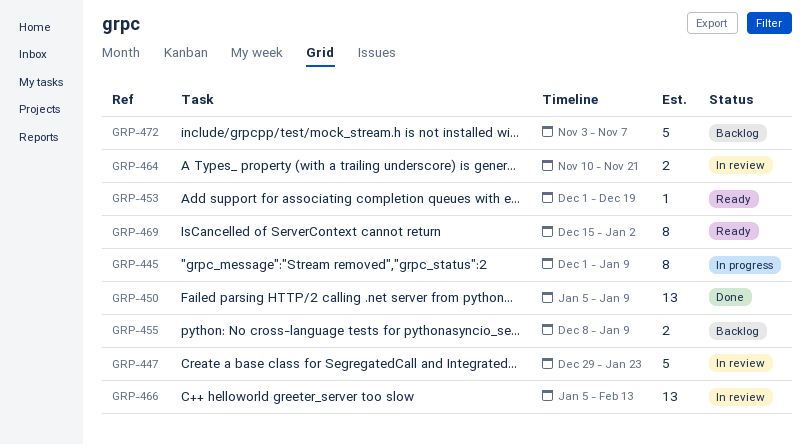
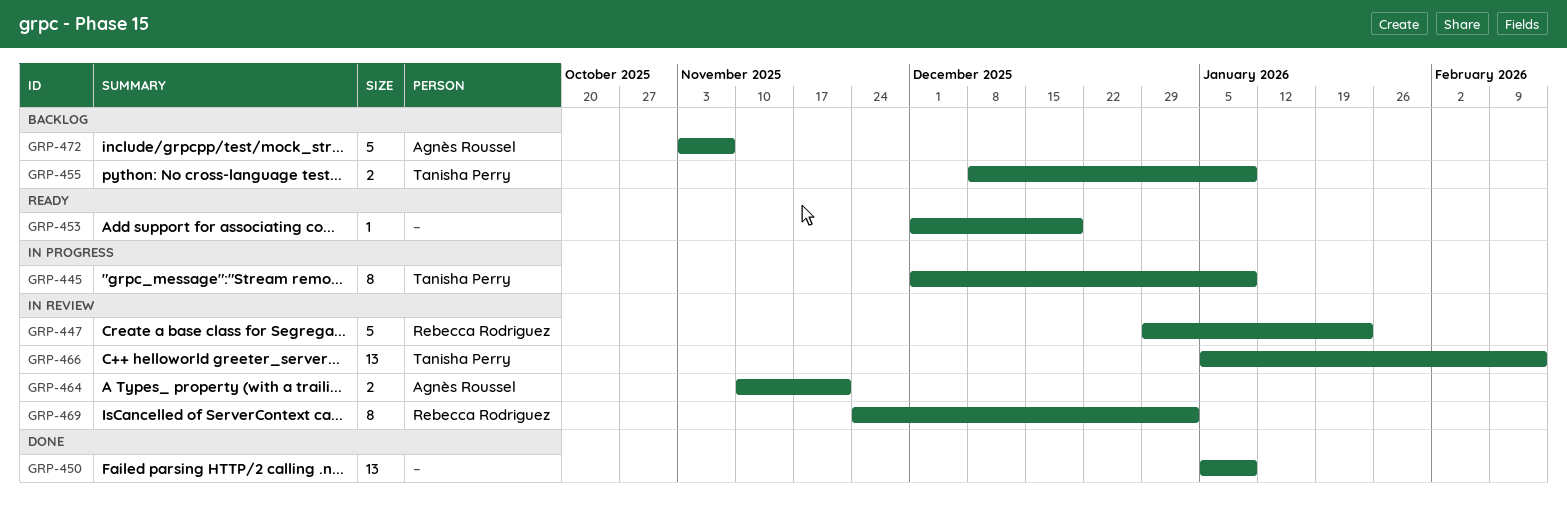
GRP-469, status: Ready -> In review
GRP-469, start: Dec 15 -> Nov 24

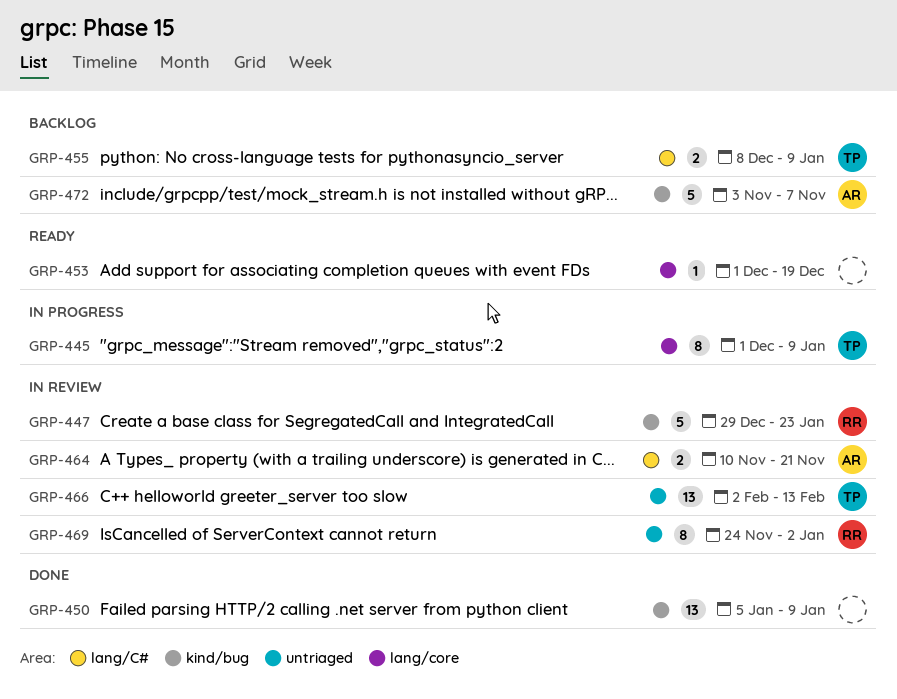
GRP-466, start: Jan 5 -> Feb 2

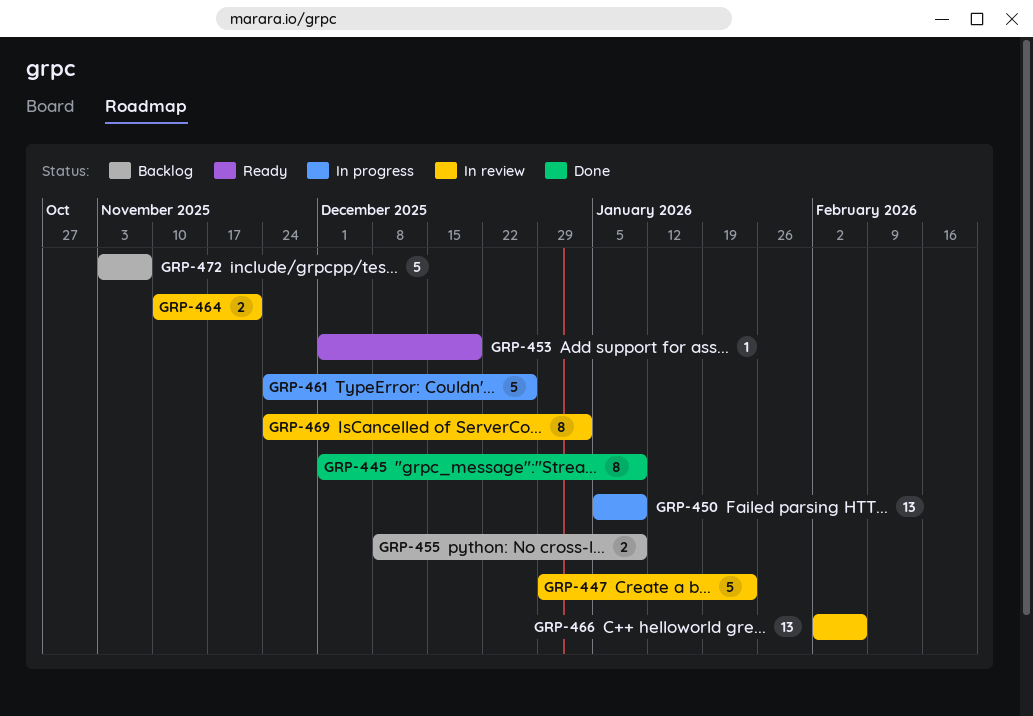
GRP-445, status: In progress -> Done
GRP-450, status: Done -> In progress
GRP-461: none -> present
GRP-466, due: Feb 13 -> Feb 6

